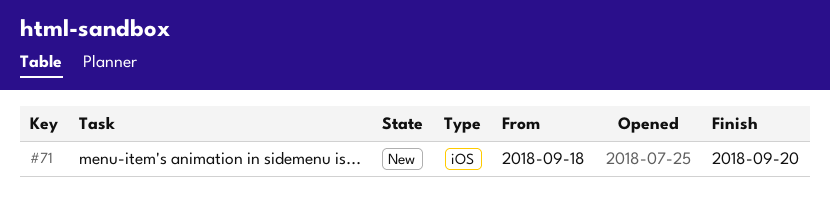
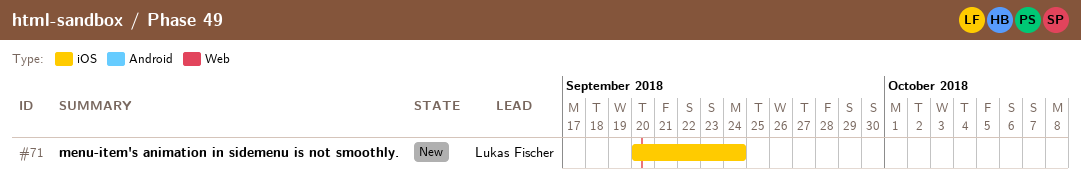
#71, start: Sep 18 -> Sep 20
#71, due: Sep 20 -> Sep 24

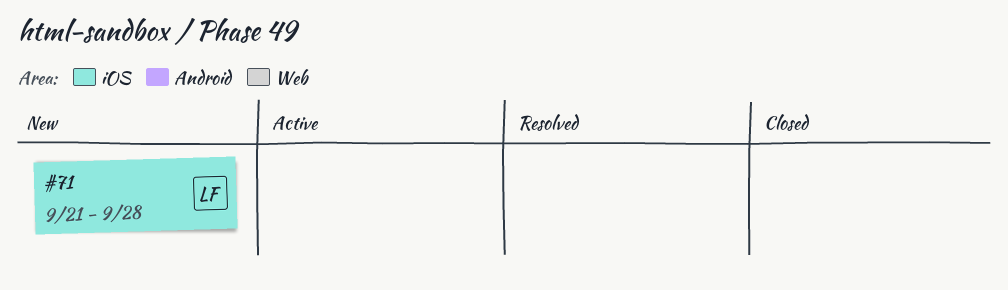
#71, start: Sep 20 -> Sep 21
#71, due: Sep 24 -> Sep 28

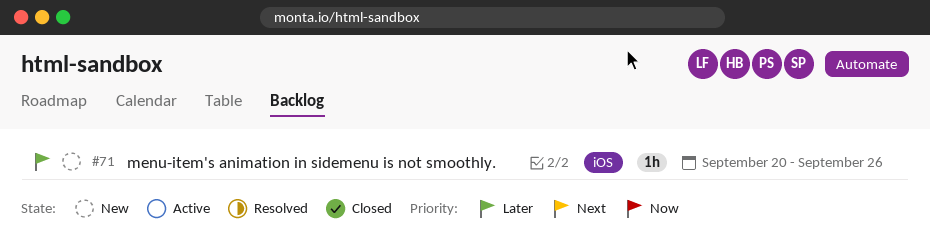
#71, start: Sep 21 -> Sep 20
#71, due: Sep 28 -> Sep 26

